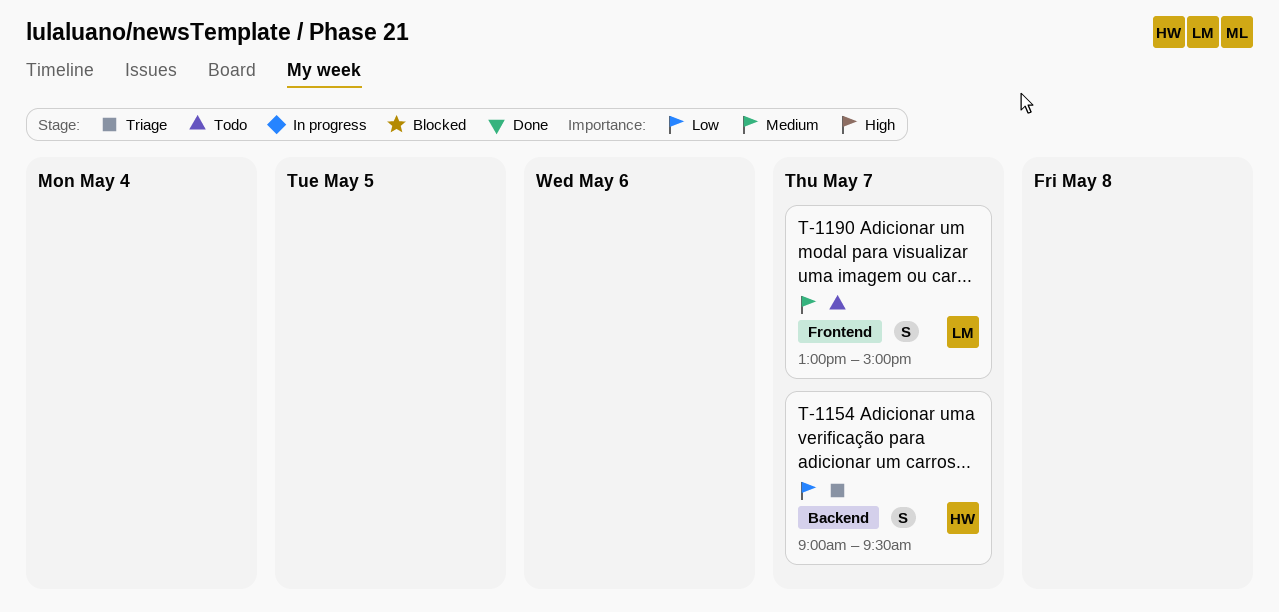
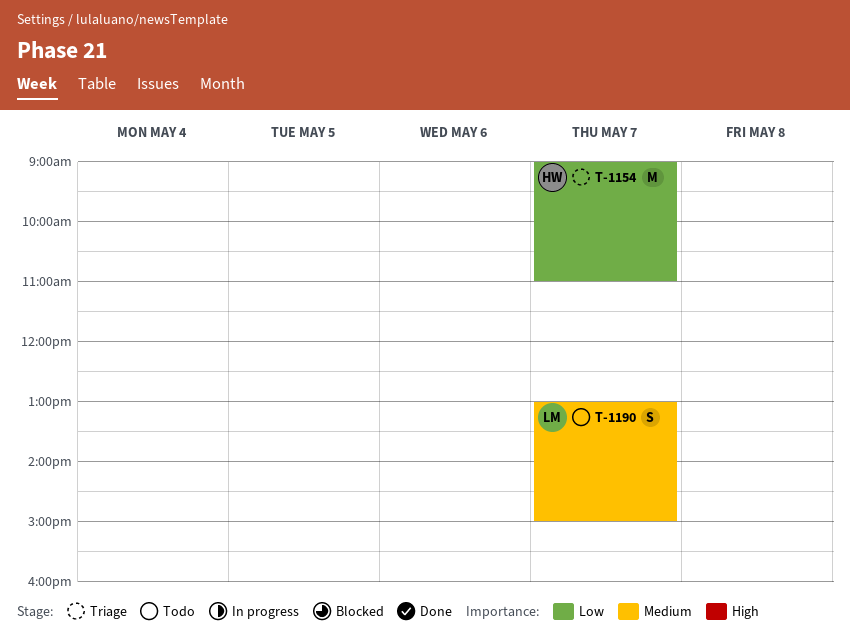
T-1154, estimate: S -> M
T-1154, ends: 09:30 -> 11:00

